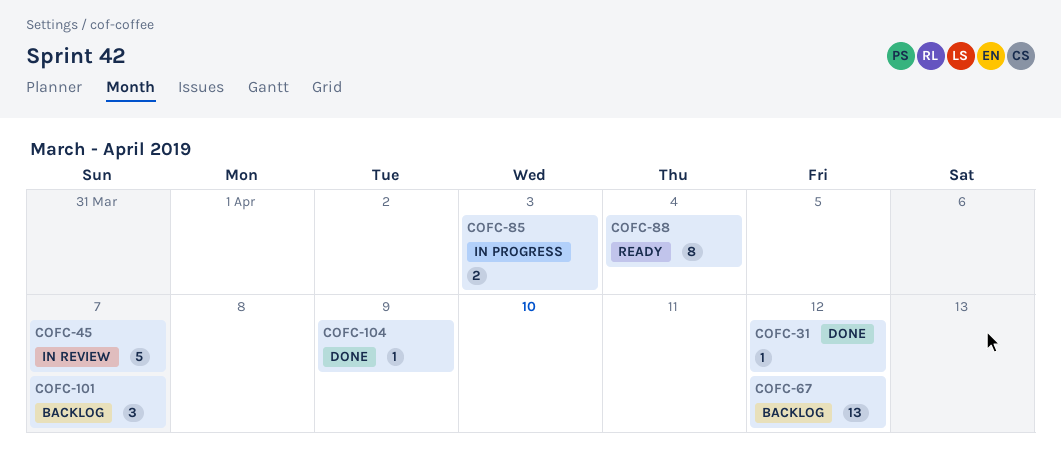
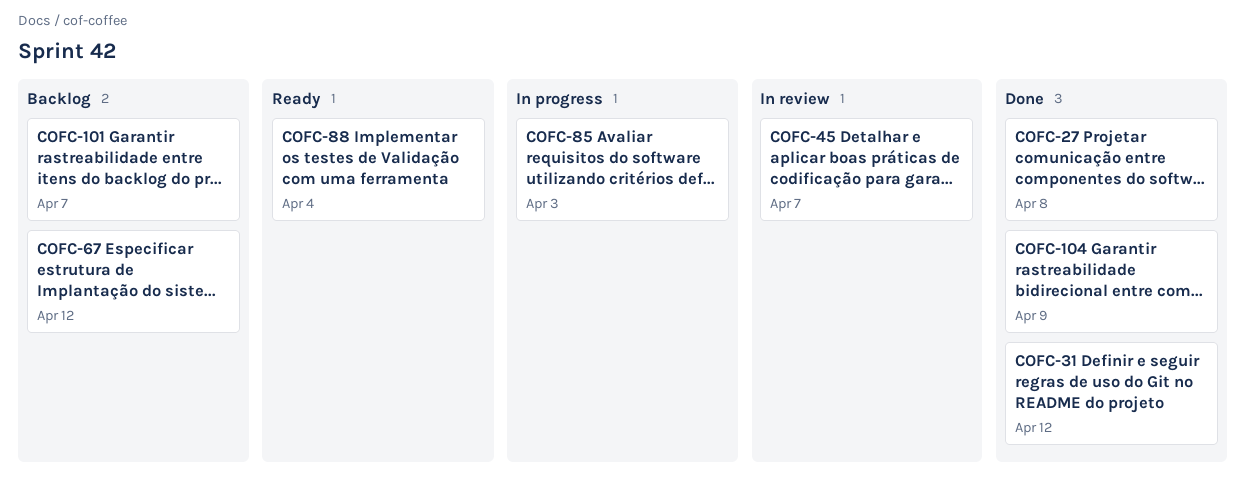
COFC-27: none -> present

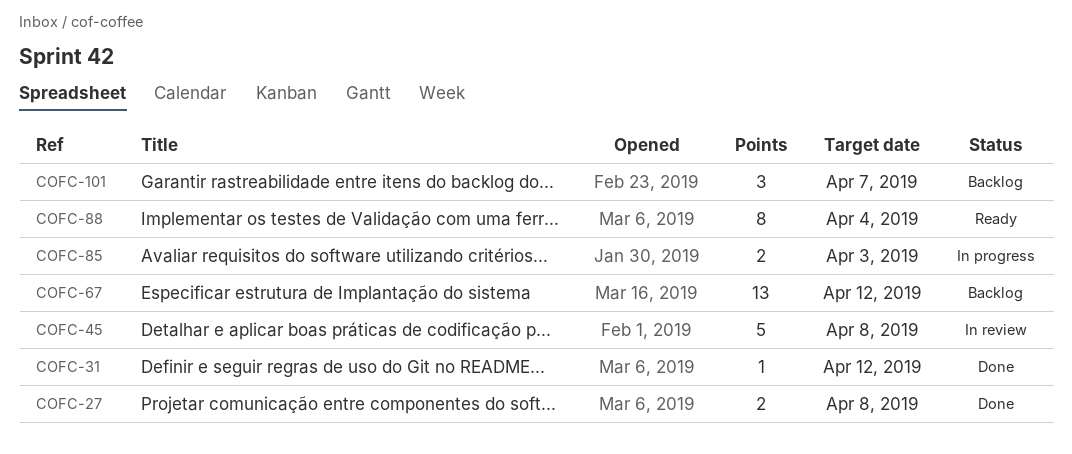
COFC-45, due: Apr 7 -> Apr 8
COFC-104: present -> none

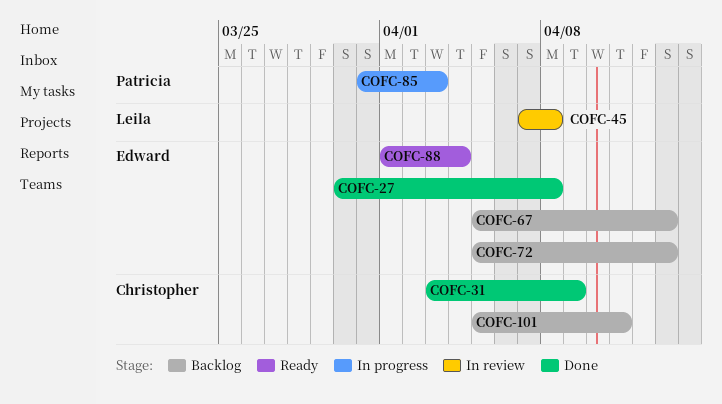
COFC-31, due: Apr 12 -> Apr 9
COFC-67, due: Apr 12 -> Apr 13
COFC-72: none -> present
COFC-101, due: Apr 7 -> Apr 11

